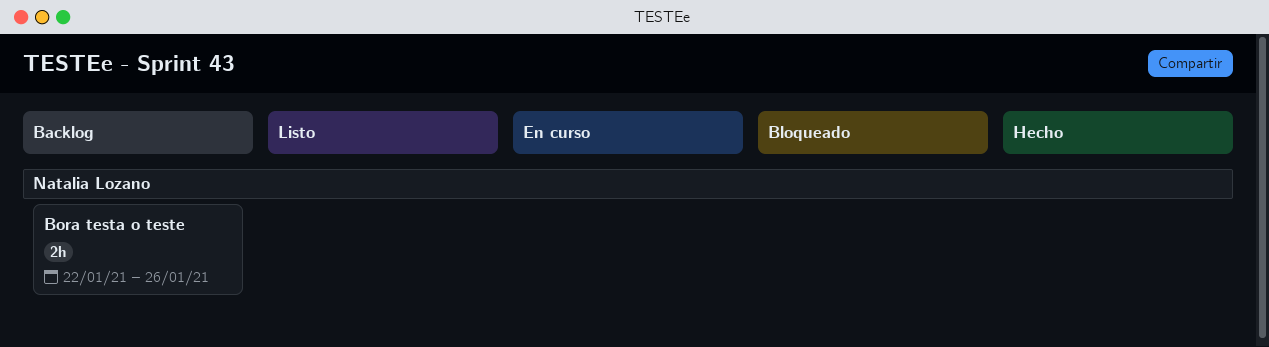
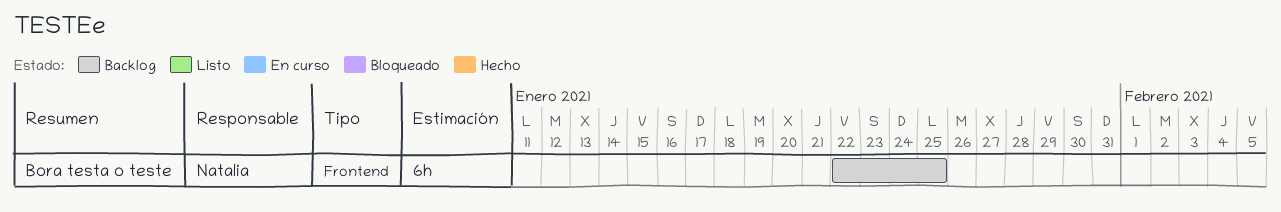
Bora testa o teste, estimate: 2h -> 6h
Bora testa o teste, due: Jan 26 -> Jan 25

